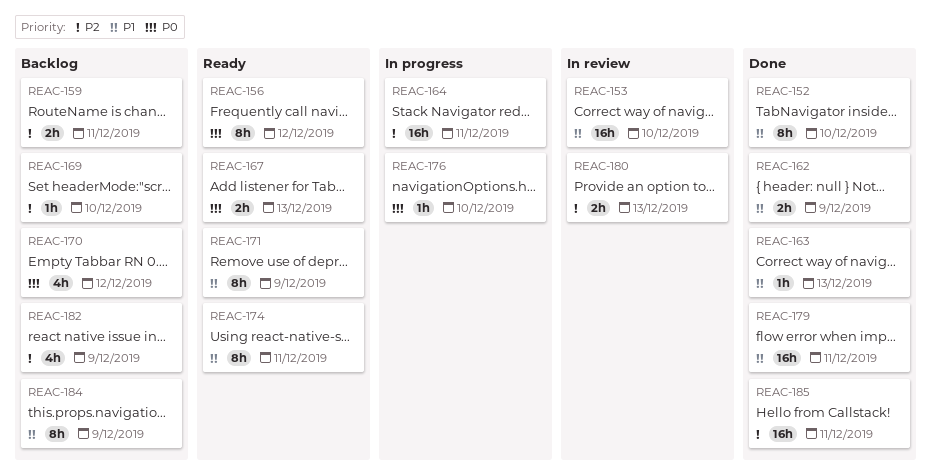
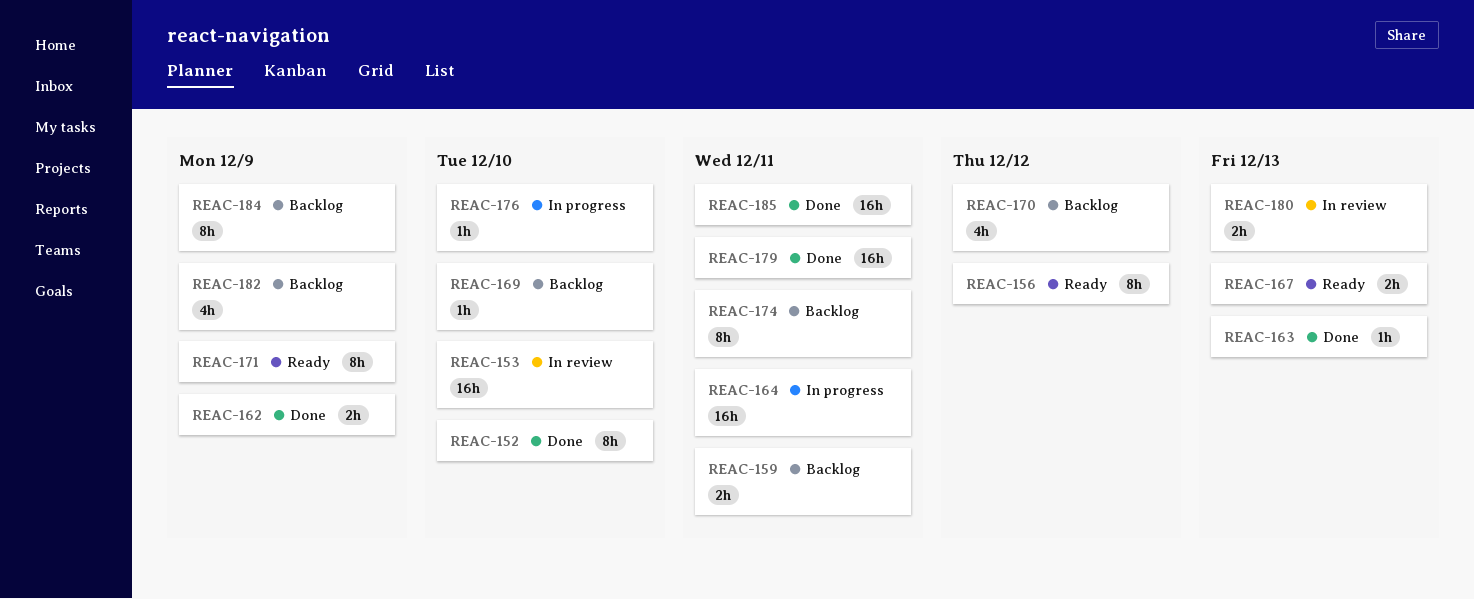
REAC-174, status: Ready -> Backlog

